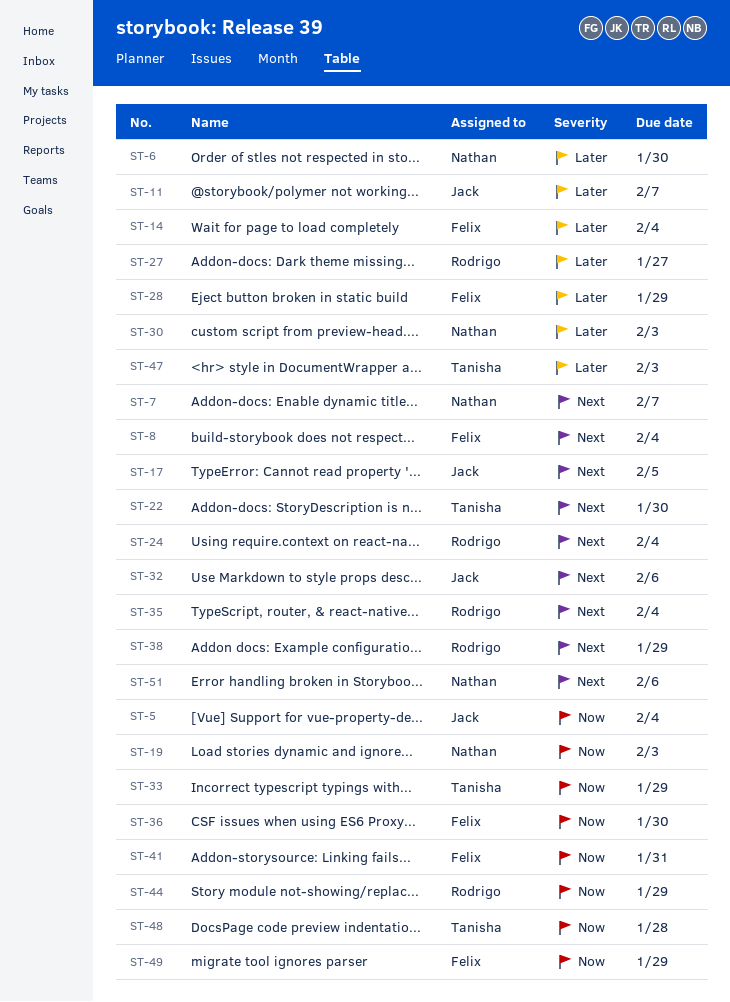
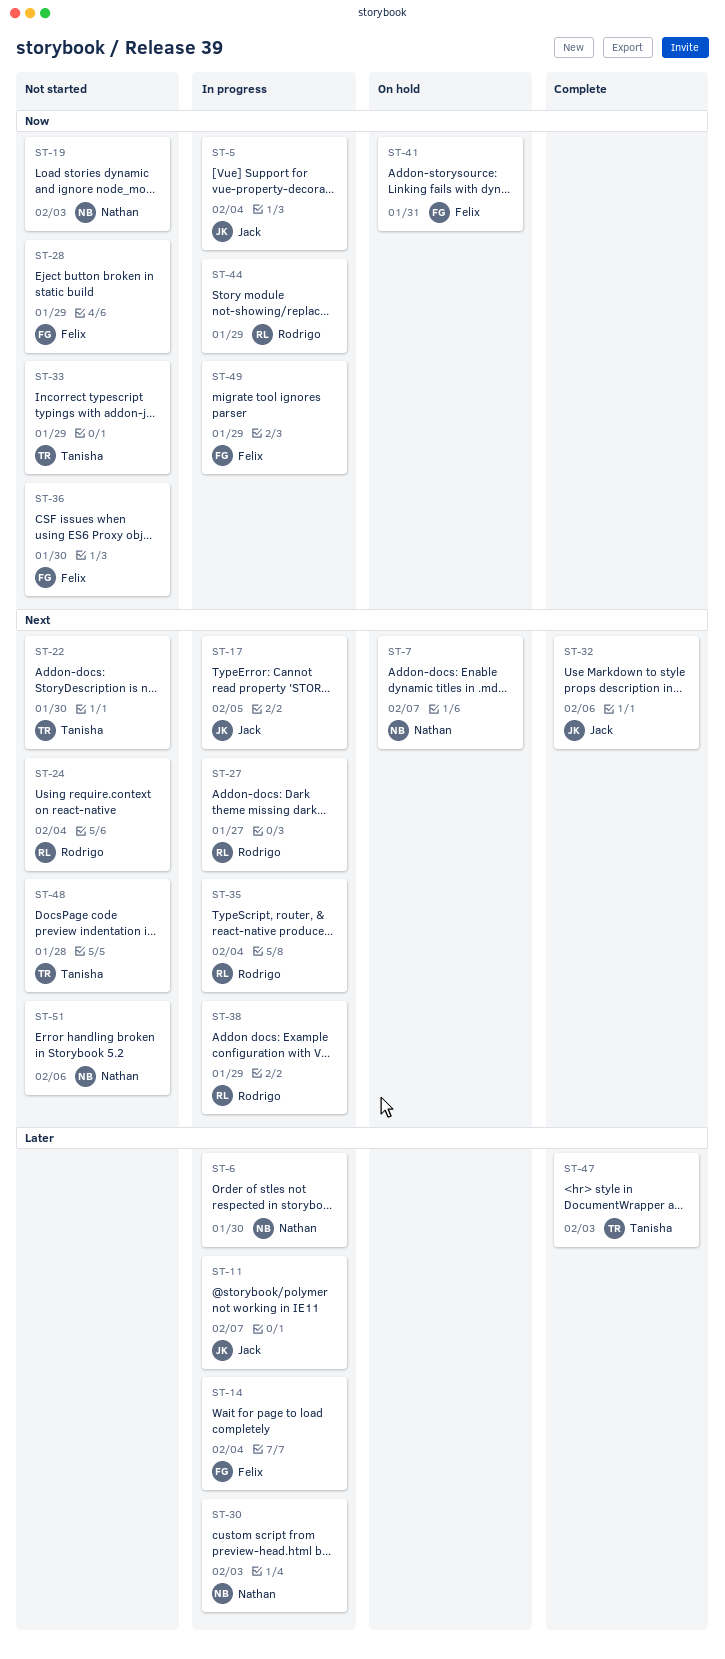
ST-8: present -> none
ST-27, priority: Later -> Next
ST-28, priority: Later -> Now
ST-48, priority: Now -> Next

